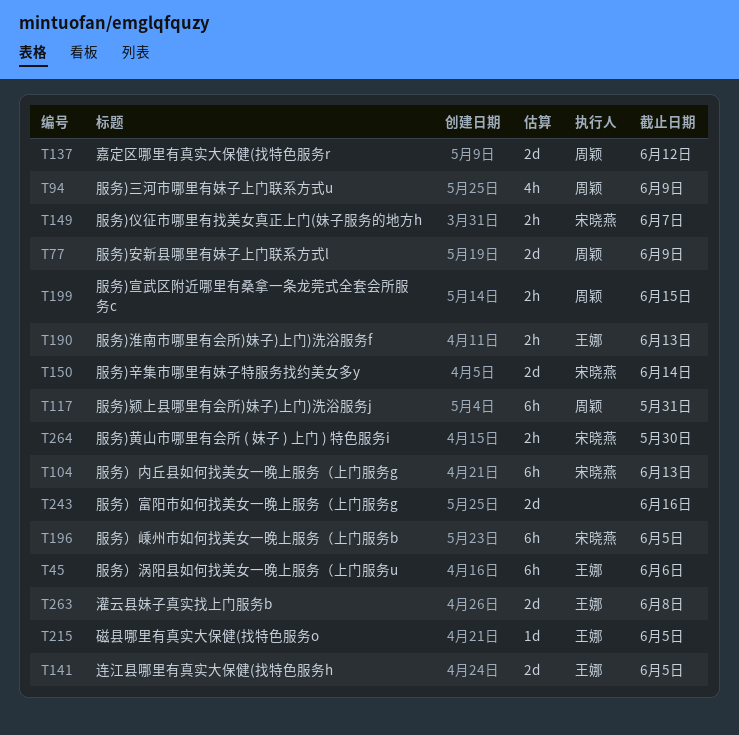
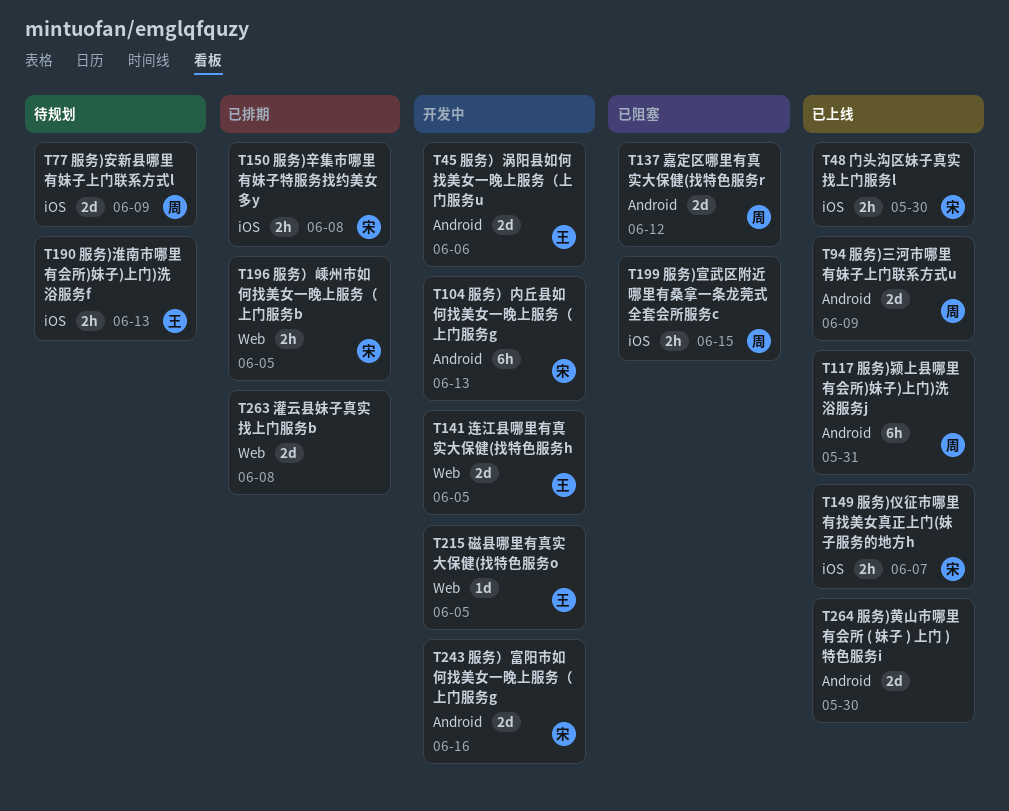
T45, estimate: 6h -> 2d
T48: none -> present
T94, estimate: 4h -> 2d
T150, estimate: 2d -> 2h
T150, due: Jun 14 -> Jun 8
T196, estimate: 6h -> 2h
T243, owner: none -> 宋晓燕
T263, owner: 王娜 -> none
T264, owner: 宋晓燕 -> none
T264, estimate: 2h -> 2d

